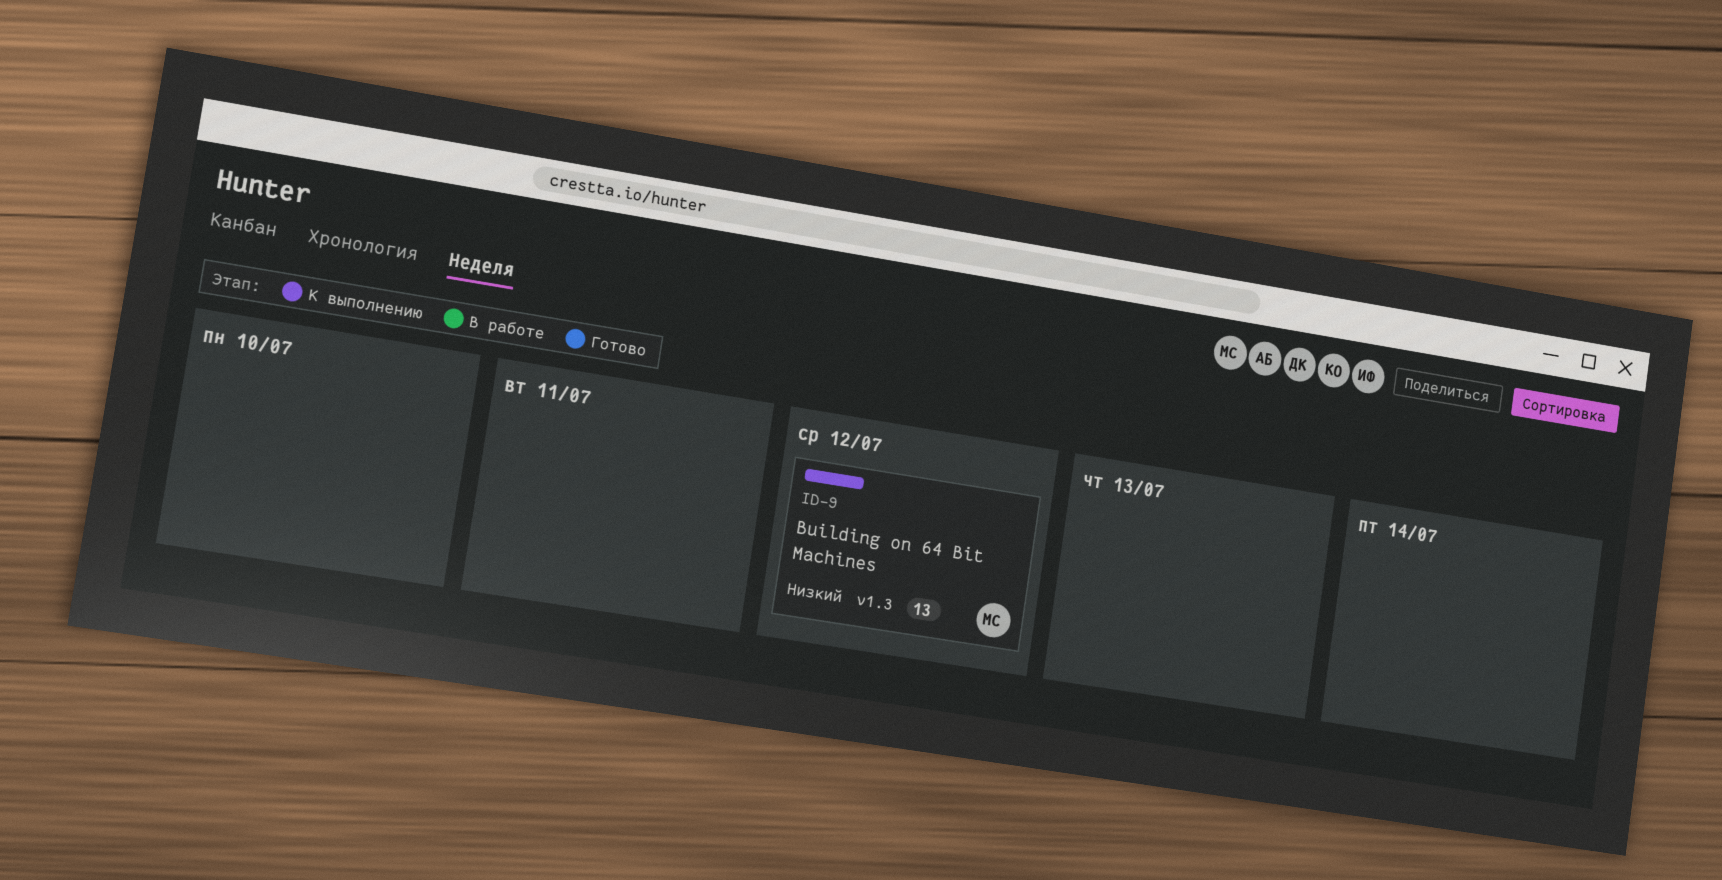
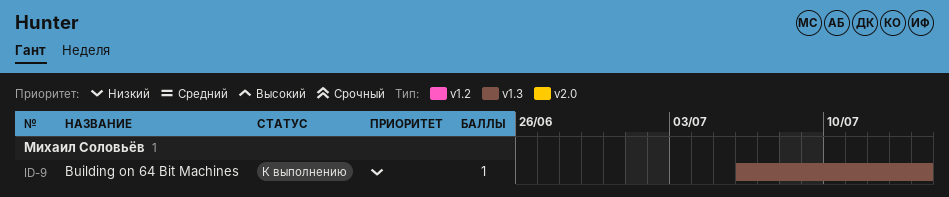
ID-9, estimate: 13 -> 1
ID-9, due: Jul 12 -> Jul 14

